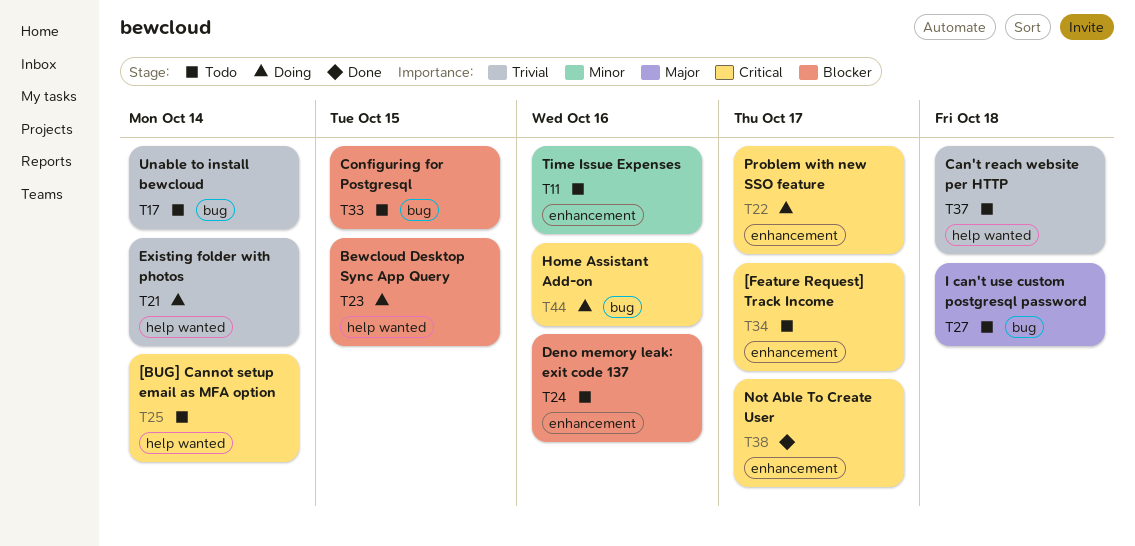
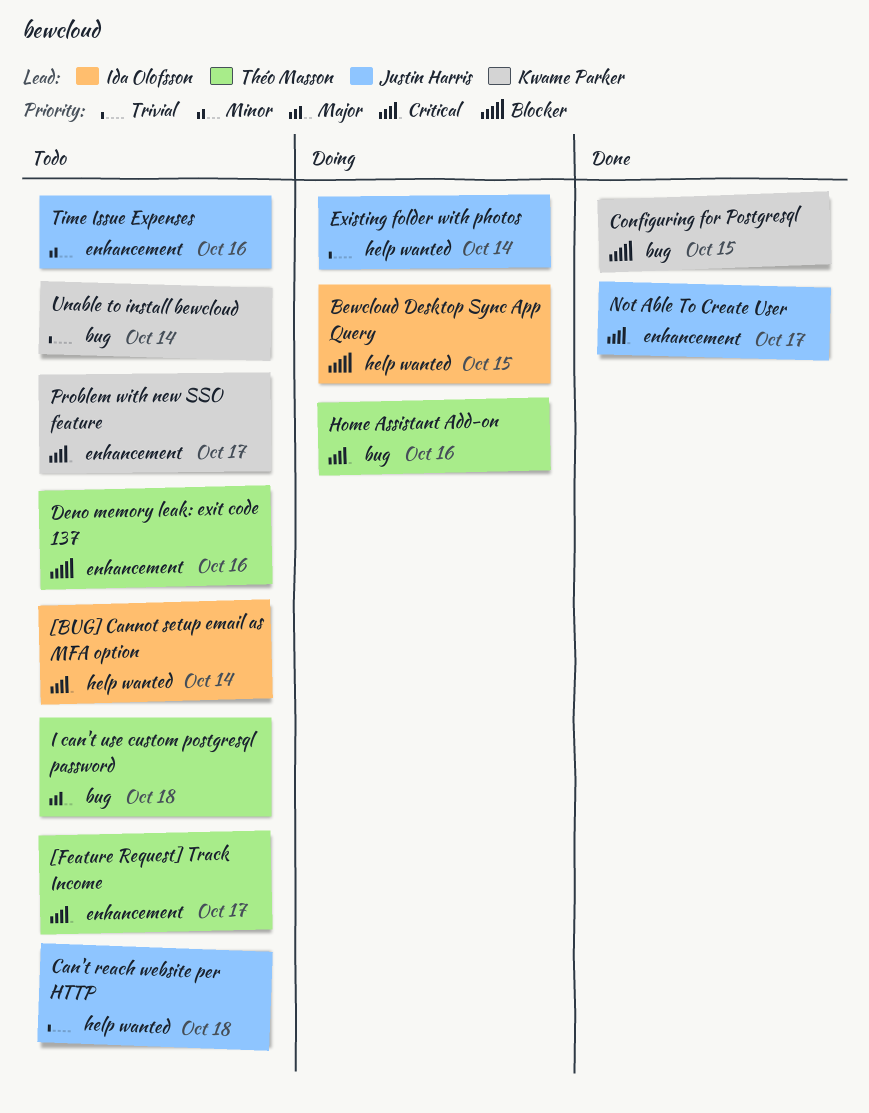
Configuring for Postgresql, status: Todo -> Done
Problem with new SSO feature, status: Doing -> Todo

